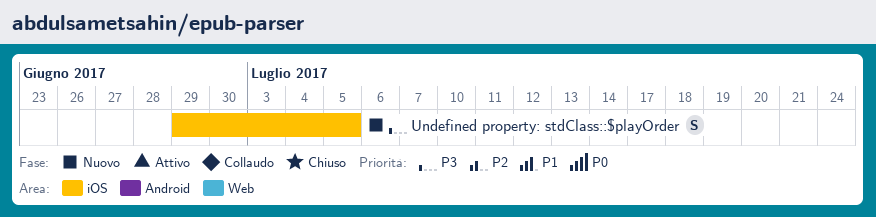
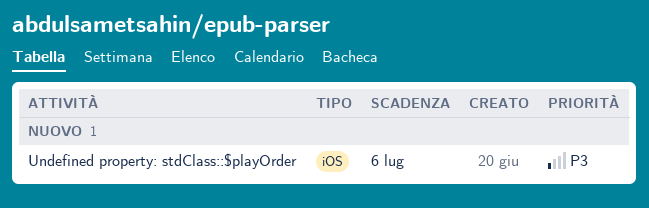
Undefined property: stdClass::$playOrder, due: Jul 5 -> Jul 6

